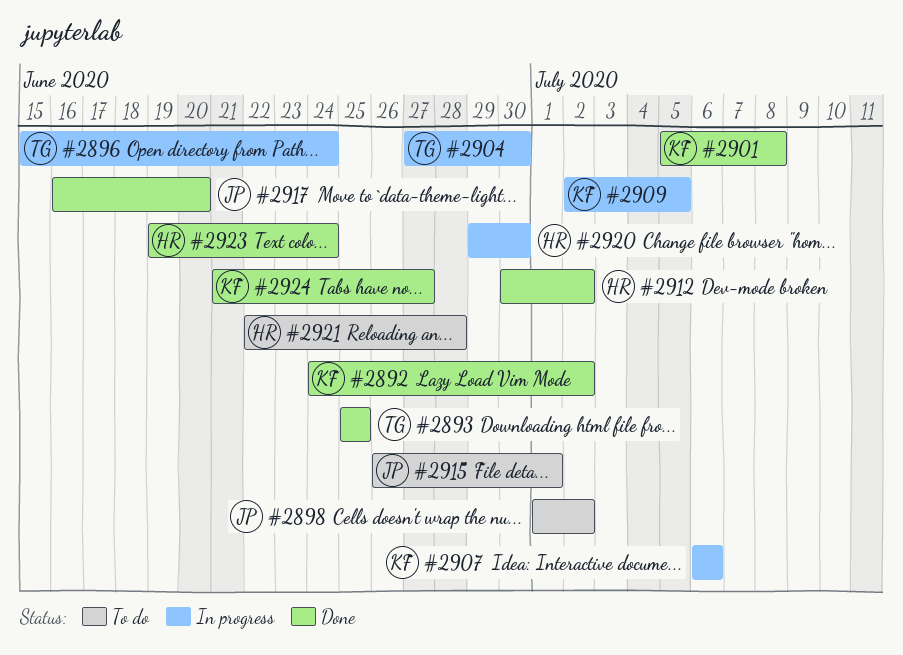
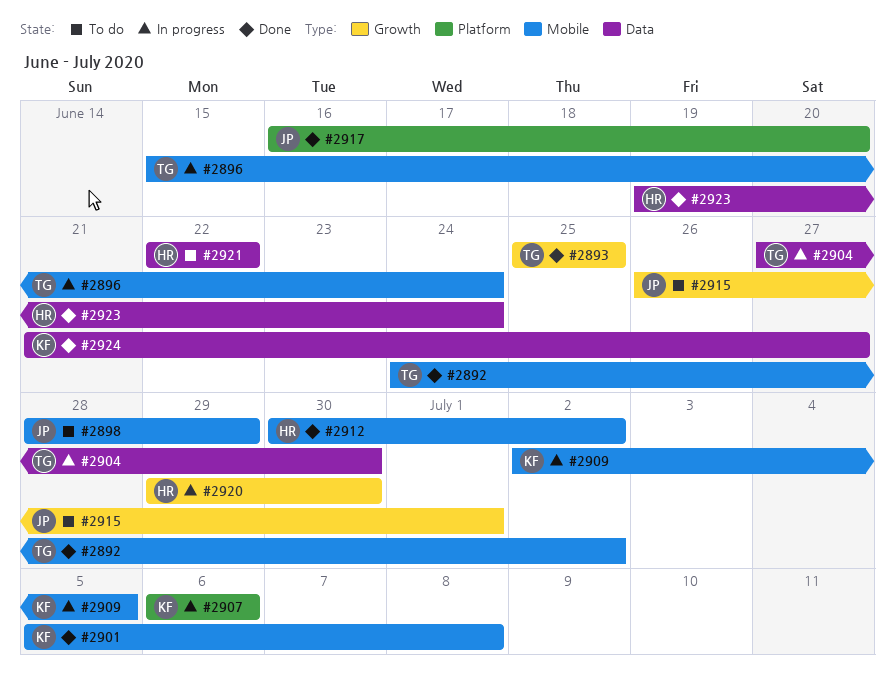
#2892, owner: KF -> TG
#2898, start: Jul 1 -> Jun 28
#2898, due: Jul 2 -> Jun 29
#2921, due: Jun 28 -> Jun 22

